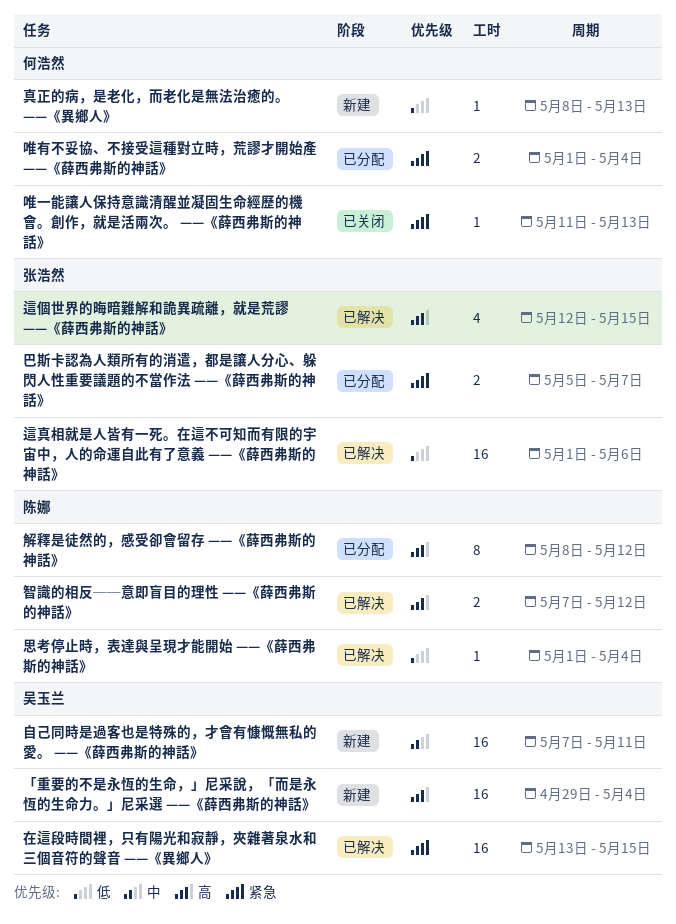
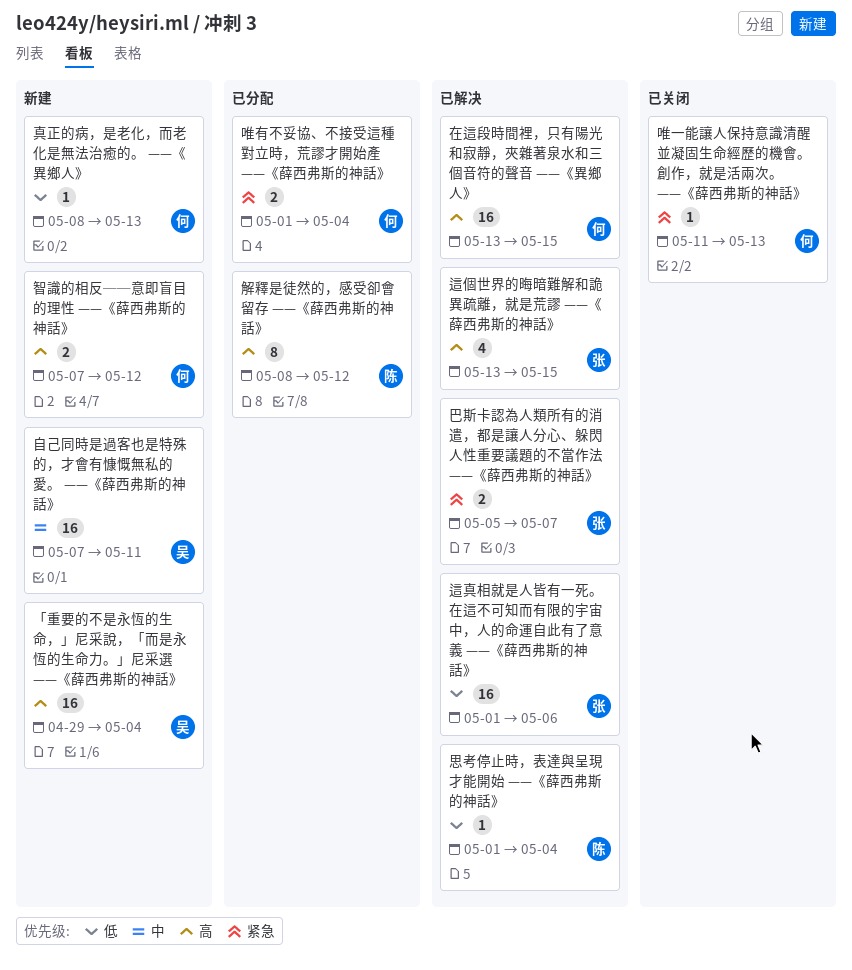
在這段時間裡，只有陽光和寂靜，夾雜著泉水和三個音符的聲音 ——《異鄉人》, owner: 吴玉兰 -> 何浩然
在這段時間裡，只有陽光和寂靜，夾雜著泉水和三個音符的聲音 ——《異鄉人》, priority: 紧急 -> 高
巴斯卡認為人類所有的消遣，都是讓人分心、躲閃人性重要議題的不當作法 ——《薛西弗斯的神話》, status: 已分配 -> 已解决
智識的相反──意即盲目的理性 ——《薛西弗斯的神話》, status: 已解决 -> 新建
智識的相反──意即盲目的理性 ——《薛西弗斯的神話》, owner: 陈娜 -> 何浩然
這個世界的晦暗難解和詭異疏離，就是荒謬 ——《薛西弗斯的神話》, start: May 12 -> May 13

